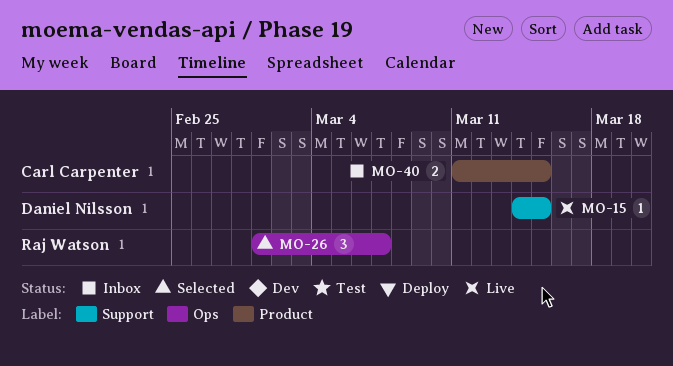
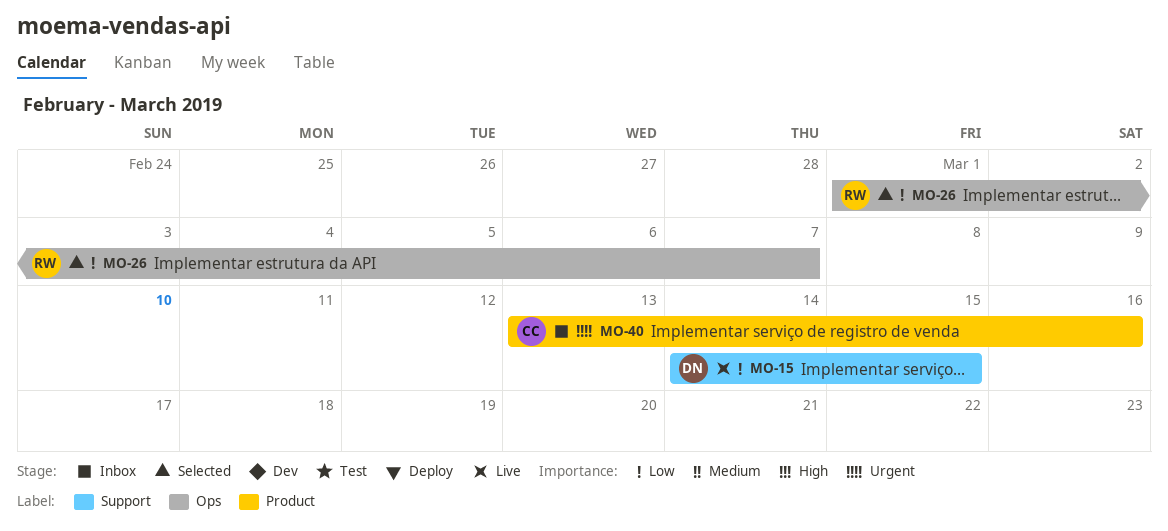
MO-40, start: Mar 11 -> Mar 13
MO-40, due: Mar 15 -> Mar 16

